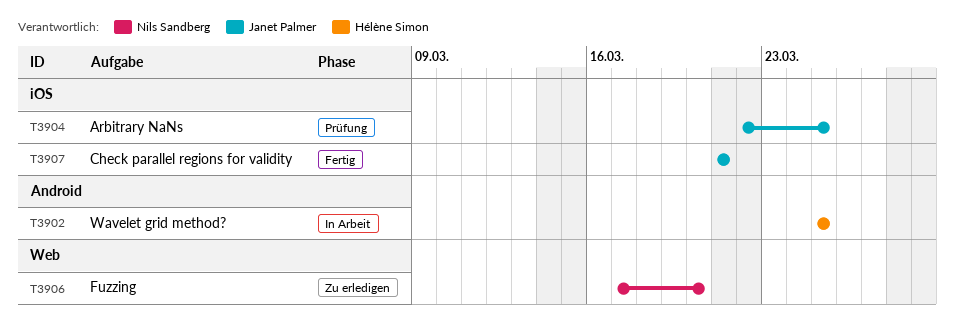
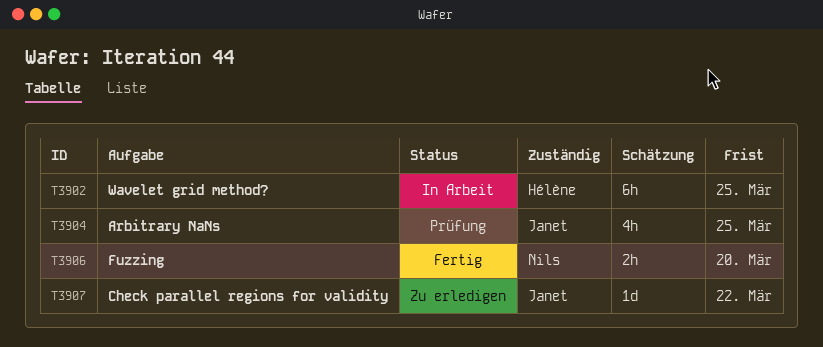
T3906, status: Zu erledigen -> Fertig
T3907, status: Fertig -> Zu erledigen
T3907, due: Mar 21 -> Mar 22

